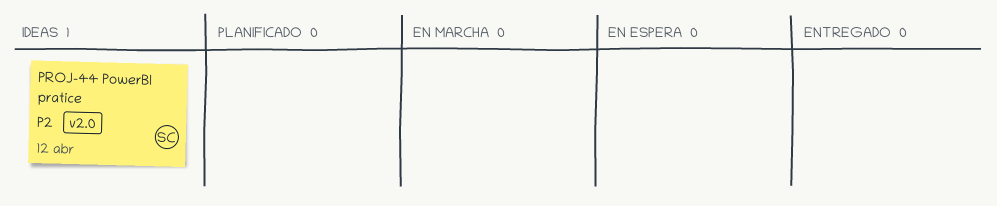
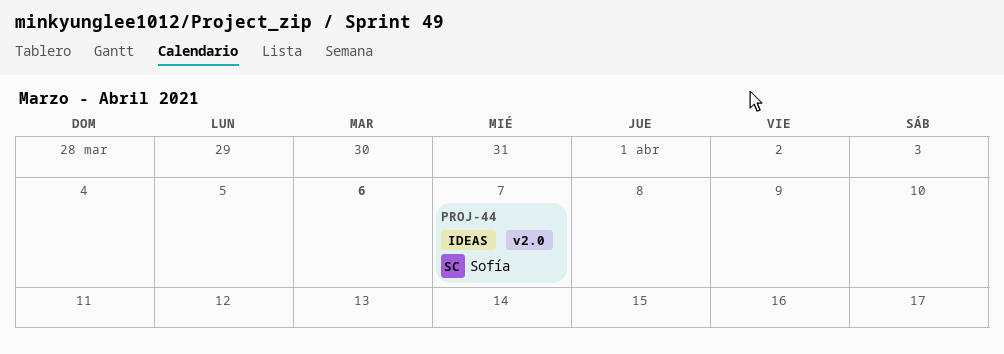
PROJ-44, due: Apr 12 -> Apr 7

